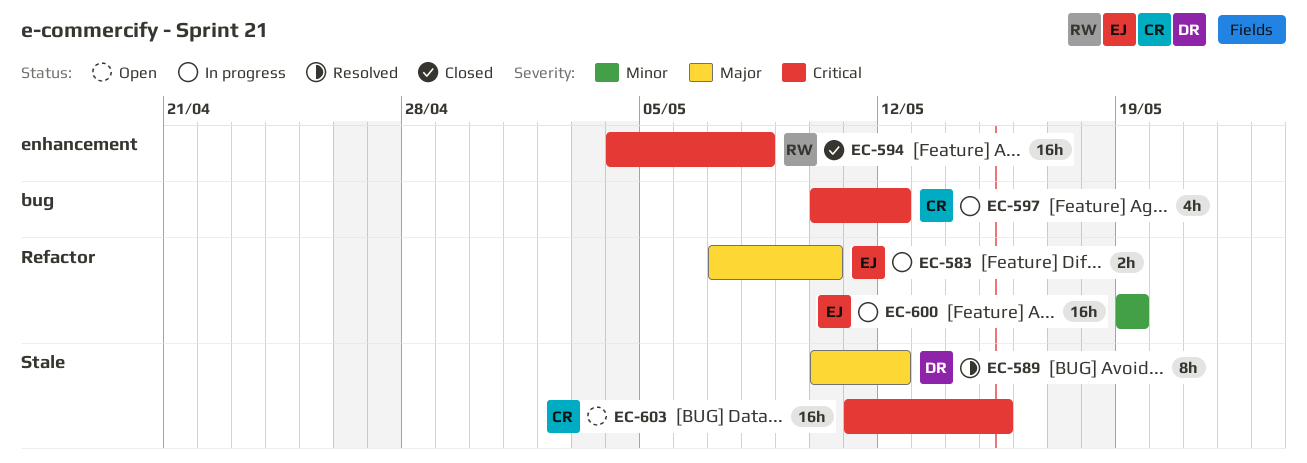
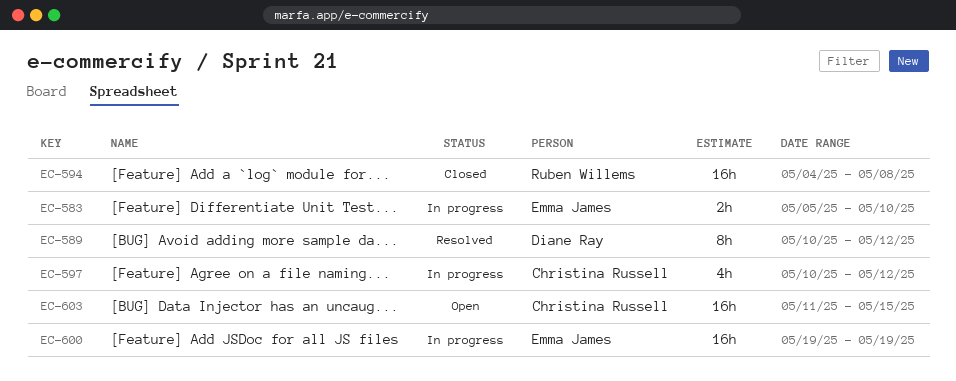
EC-583, start: May 7 -> May 5

